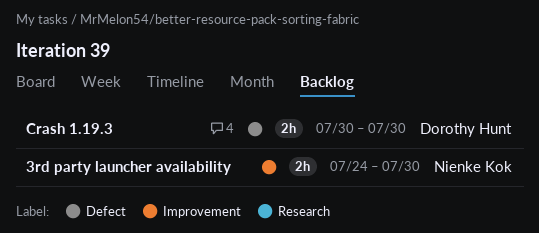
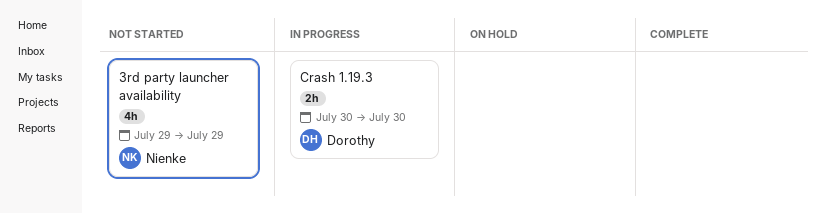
3rd party launcher availability, estimate: 2h -> 4h
3rd party launcher availability, start: Jul 24 -> Jul 29
3rd party launcher availability, due: Jul 30 -> Jul 29

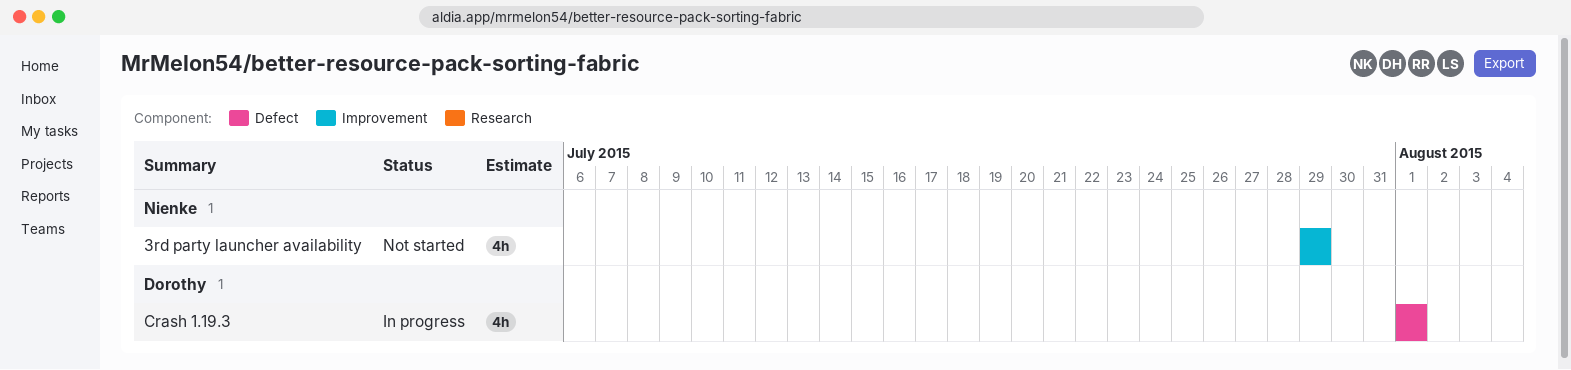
Crash 1.19.3, estimate: 2h -> 4h
Crash 1.19.3, start: Jul 30 -> Aug 1
Crash 1.19.3, due: Jul 30 -> Aug 1

